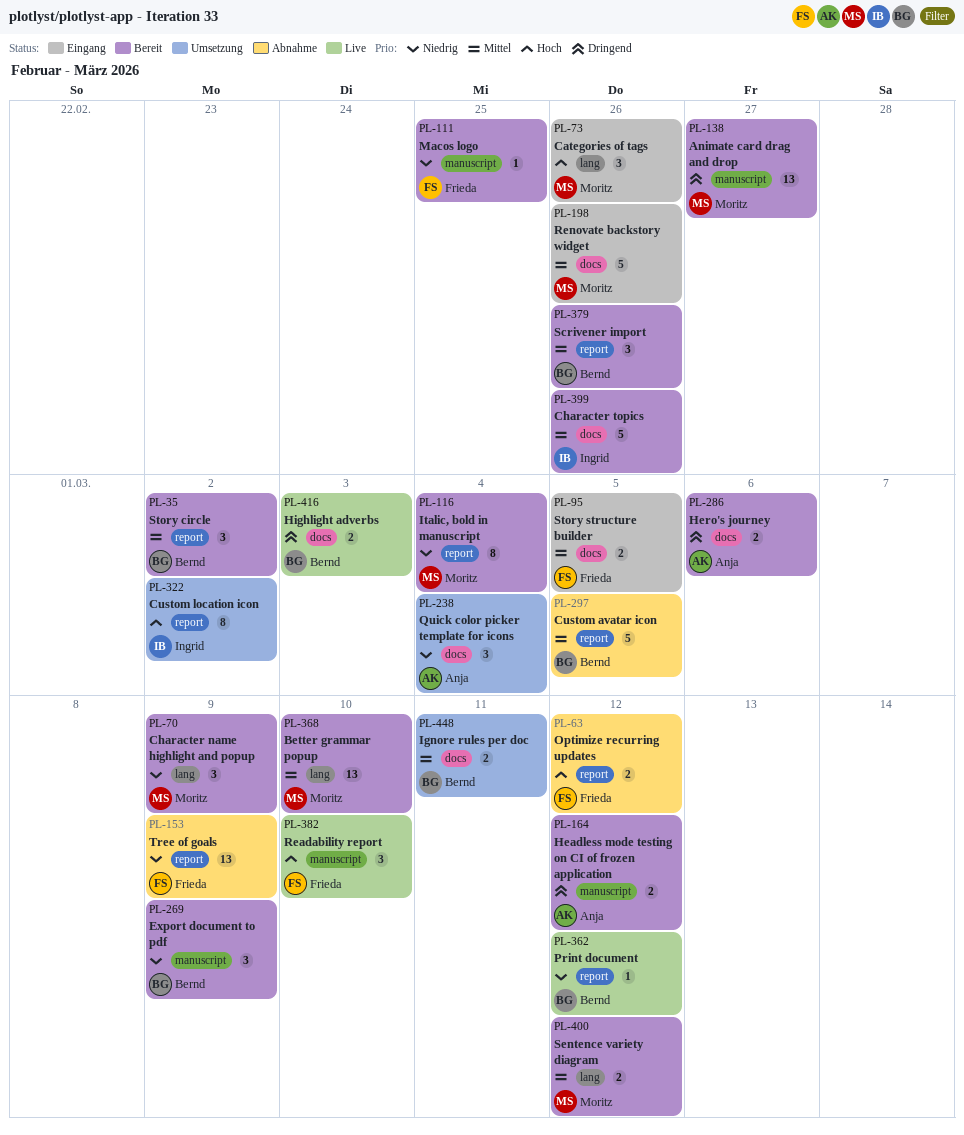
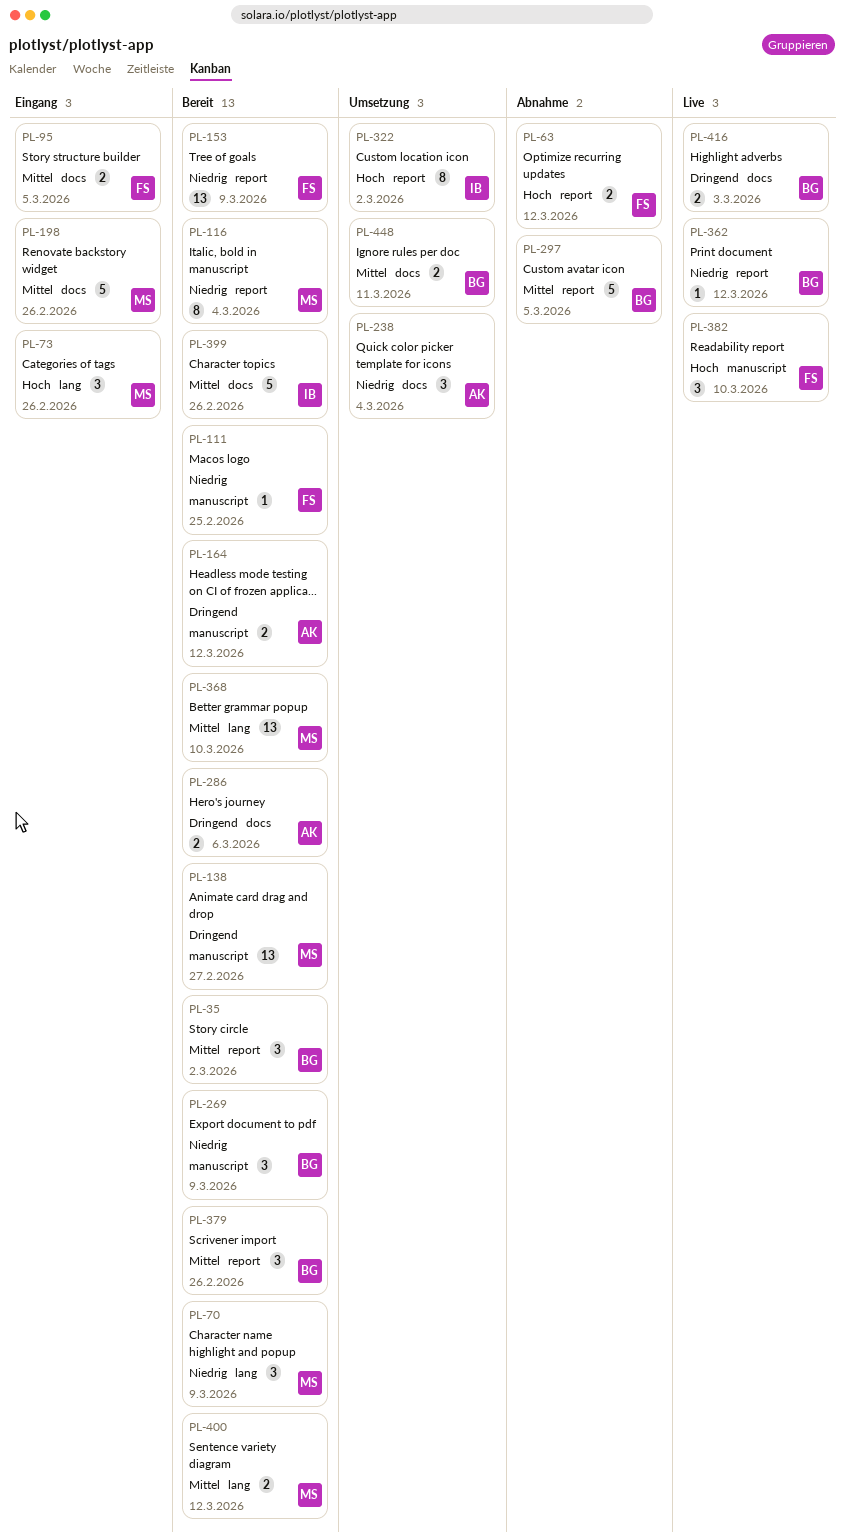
PL-153, status: Abnahme -> Bereit

